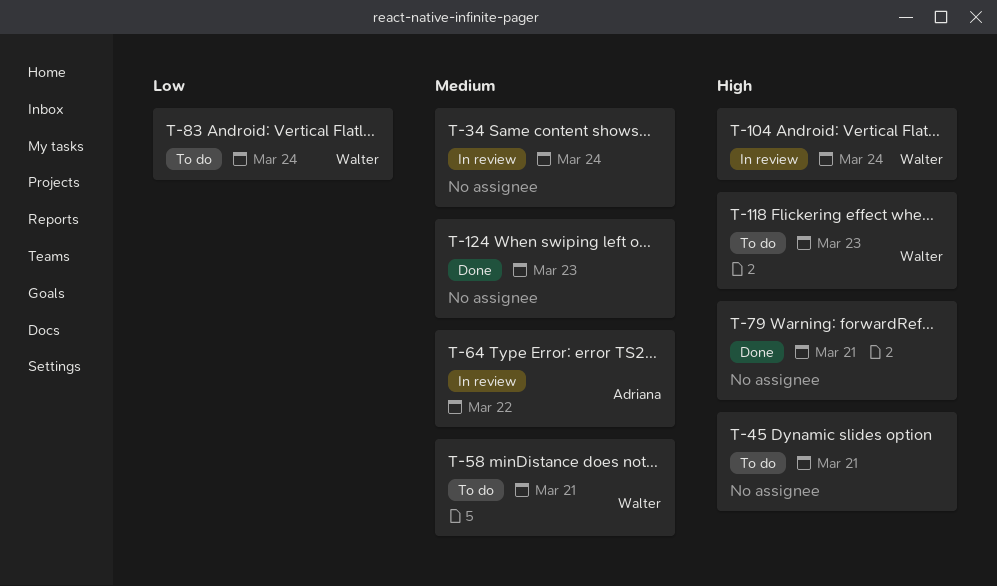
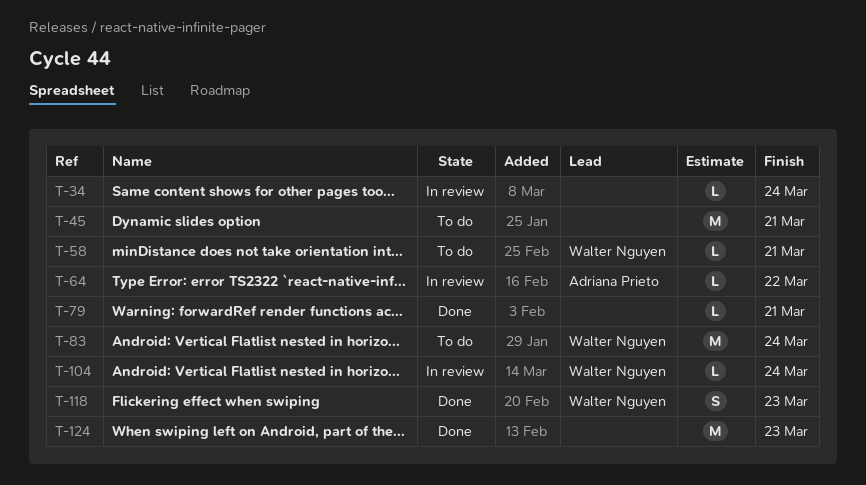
T-118, status: To do -> Done

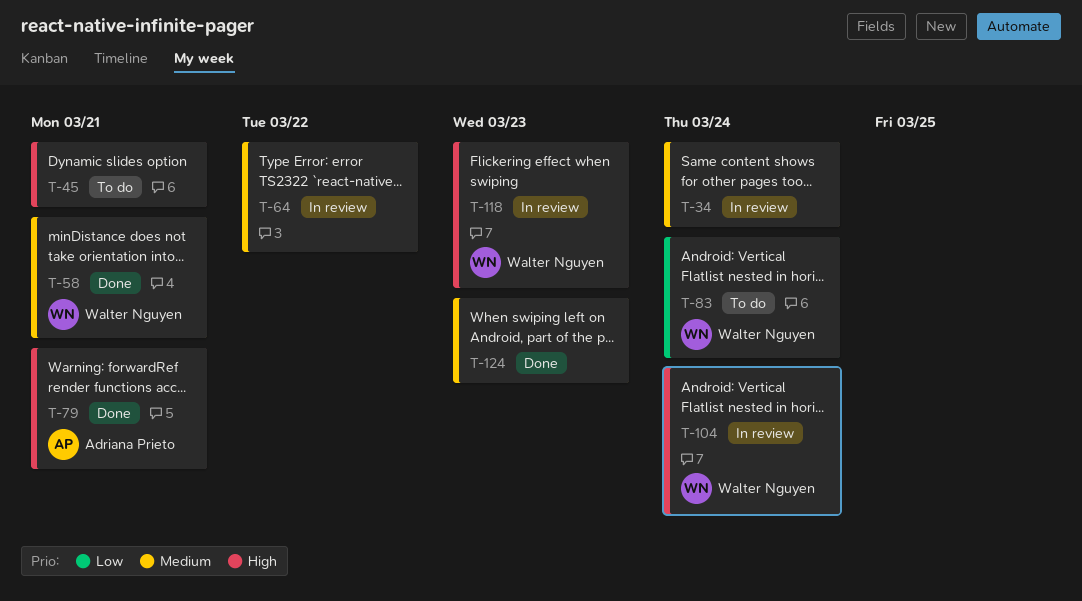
T-58, status: To do -> Done
T-64, owner: Adriana Prieto -> none
T-79, owner: none -> Adriana Prieto
T-118, status: Done -> In review

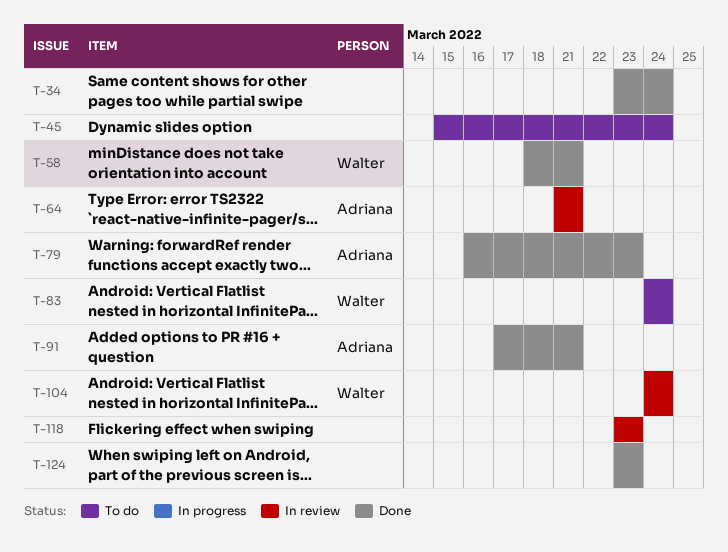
T-34, status: In review -> Done
T-45, due: Mar 21 -> Mar 24
T-64, owner: none -> Adriana Prieto
T-64, due: Mar 22 -> Mar 21
T-79, due: Mar 21 -> Mar 23
T-91: none -> present
T-118, owner: Walter Nguyen -> none

